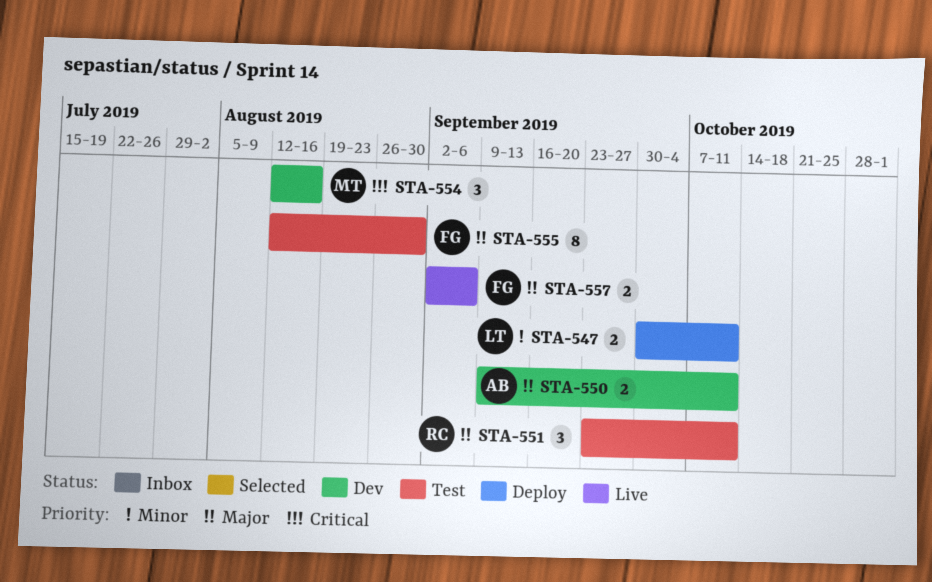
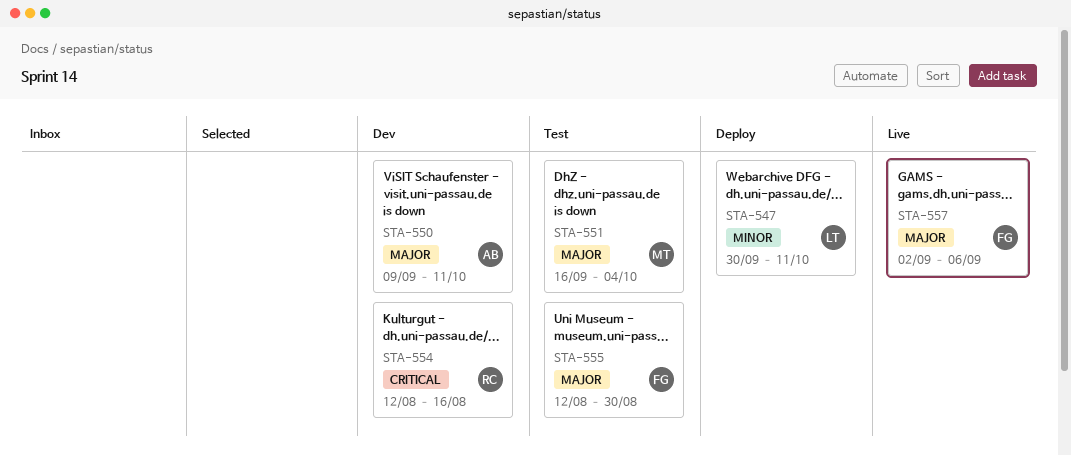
STA-551, owner: RC -> MT
STA-551, start: Sep 23 -> Sep 16
STA-551, due: Oct 11 -> Oct 4
STA-554, owner: MT -> RC

